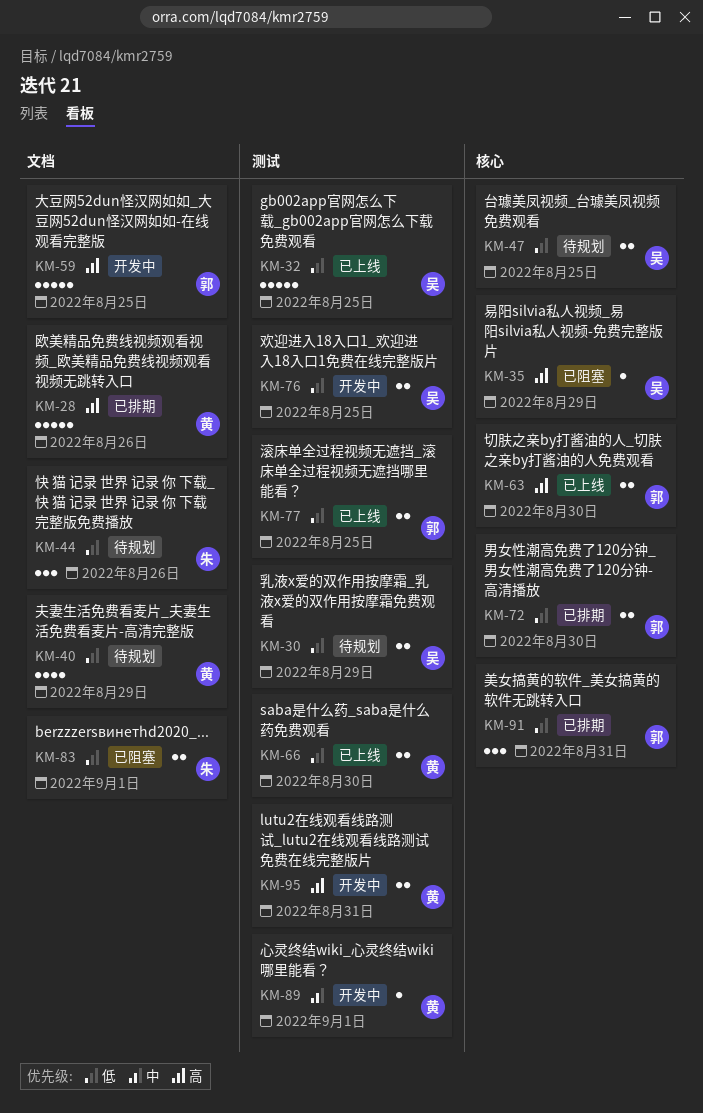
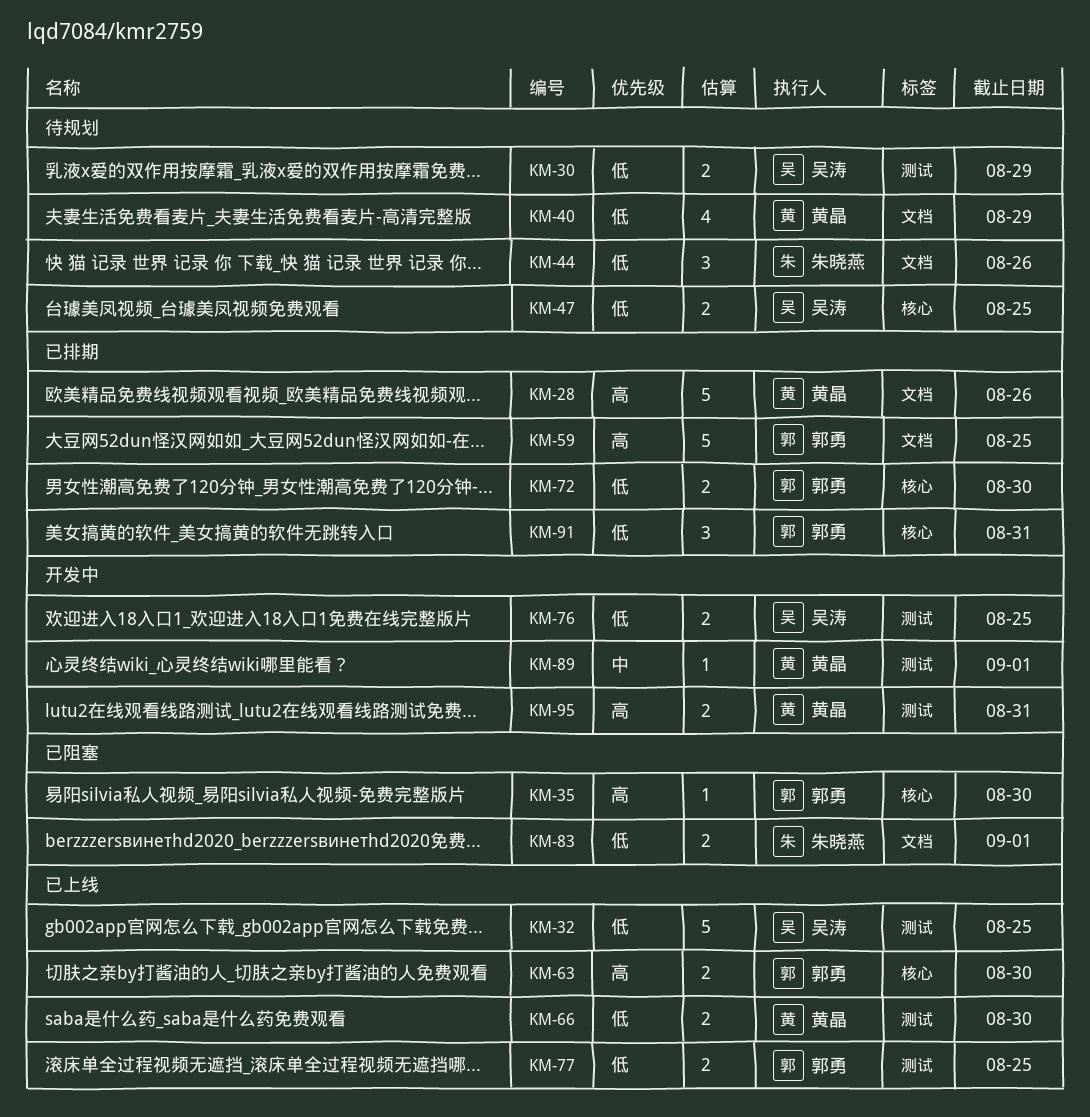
KM-35, owner: 吴涛 -> 郭勇
KM-35, due: Aug 29 -> Aug 30
KM-59, status: 开发中 -> 已排期

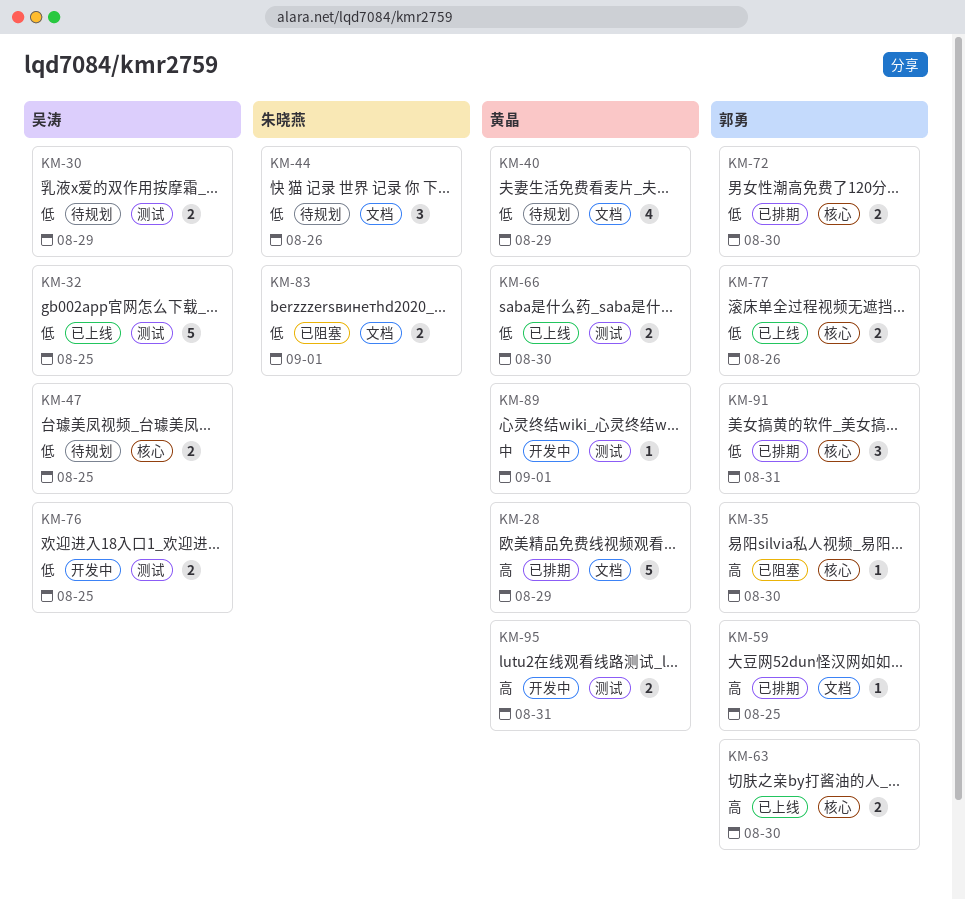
KM-28, due: Aug 26 -> Aug 29
KM-59, estimate: 5 -> 1
KM-77, label: 测试 -> 核心
KM-77, due: Aug 25 -> Aug 26

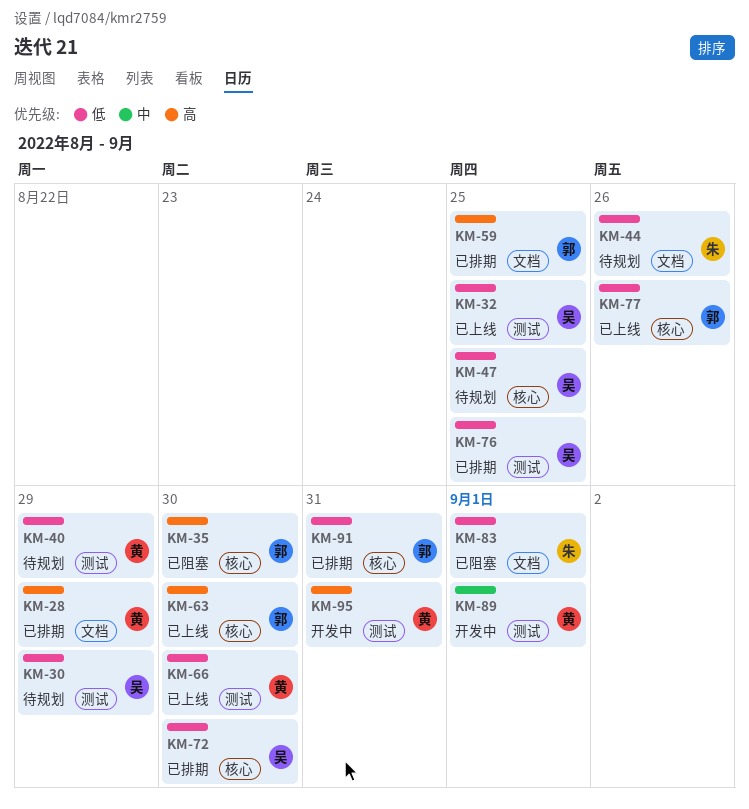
KM-40, label: 文档 -> 测试
KM-72, owner: 郭勇 -> 吴涛
KM-76, status: 开发中 -> 已排期

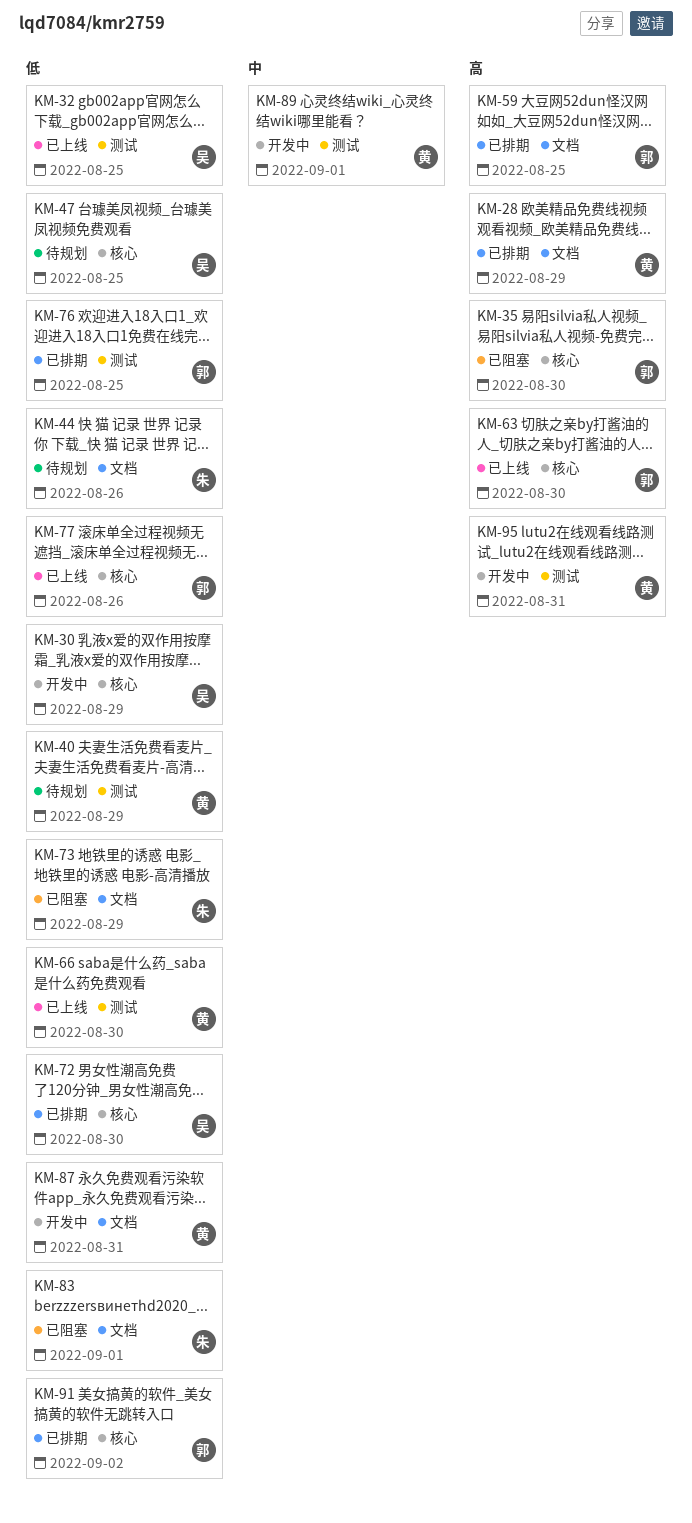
KM-30, status: 待规划 -> 开发中
KM-30, label: 测试 -> 核心
KM-73: none -> present
KM-76, owner: 吴 -> 郭
KM-87: none -> present
KM-91, due: Aug 31 -> Sep 2

